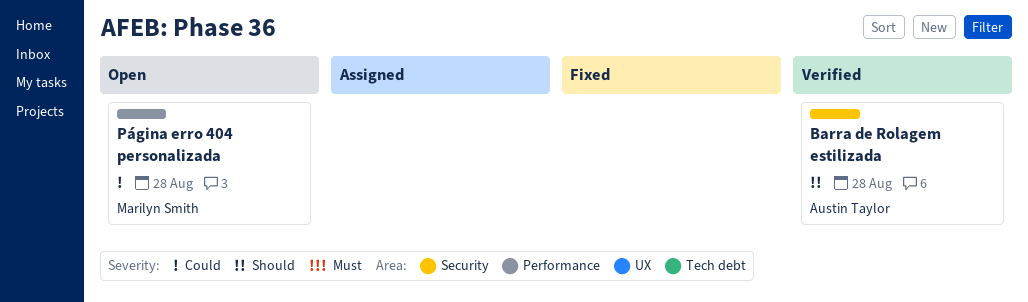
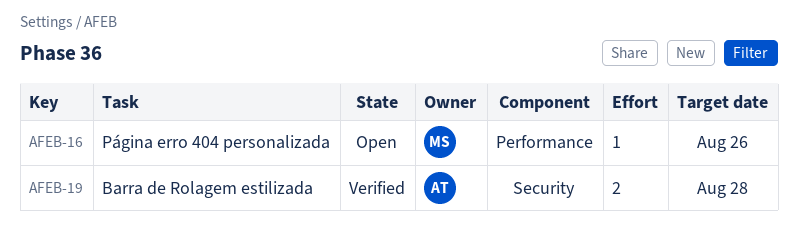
Página erro 404 personalizada, due: Aug 28 -> Aug 26

